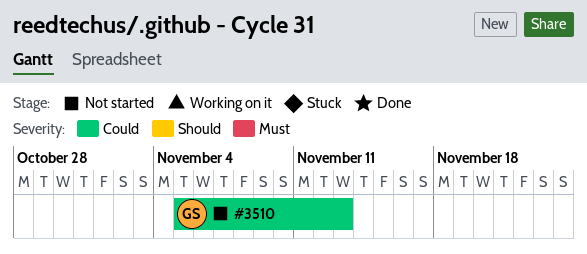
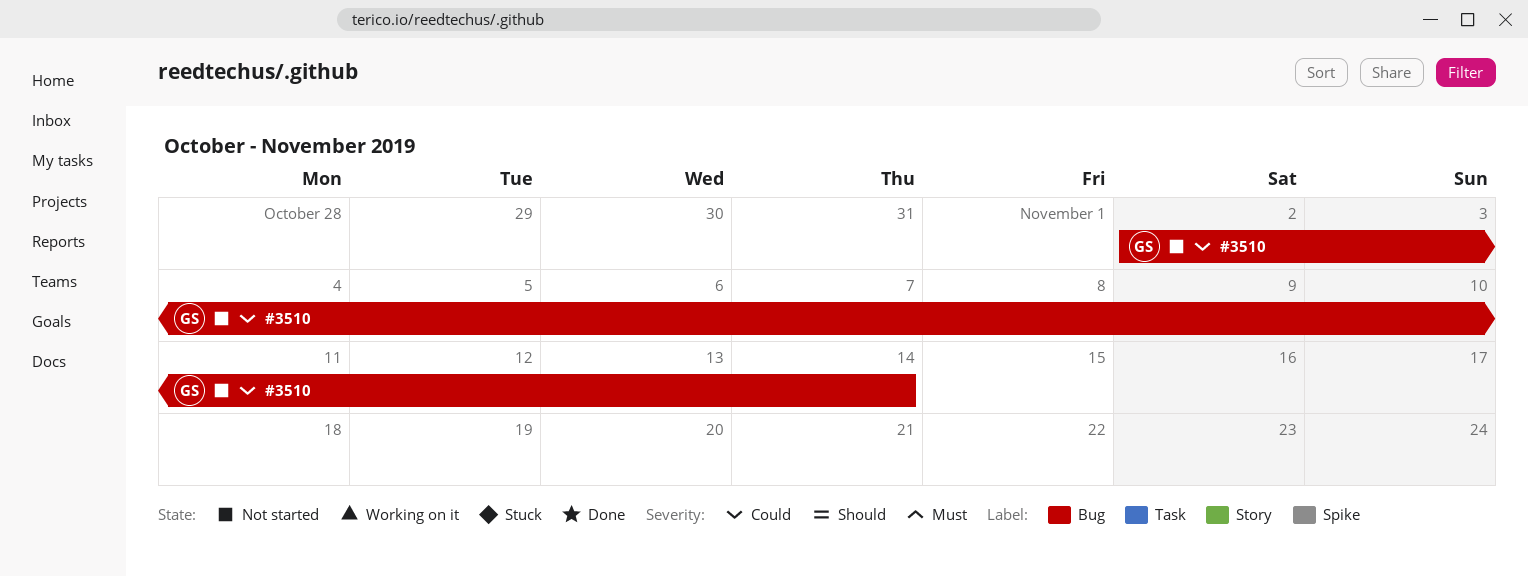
#3510, start: Nov 5 -> Nov 2
#3510, due: Nov 13 -> Nov 14

